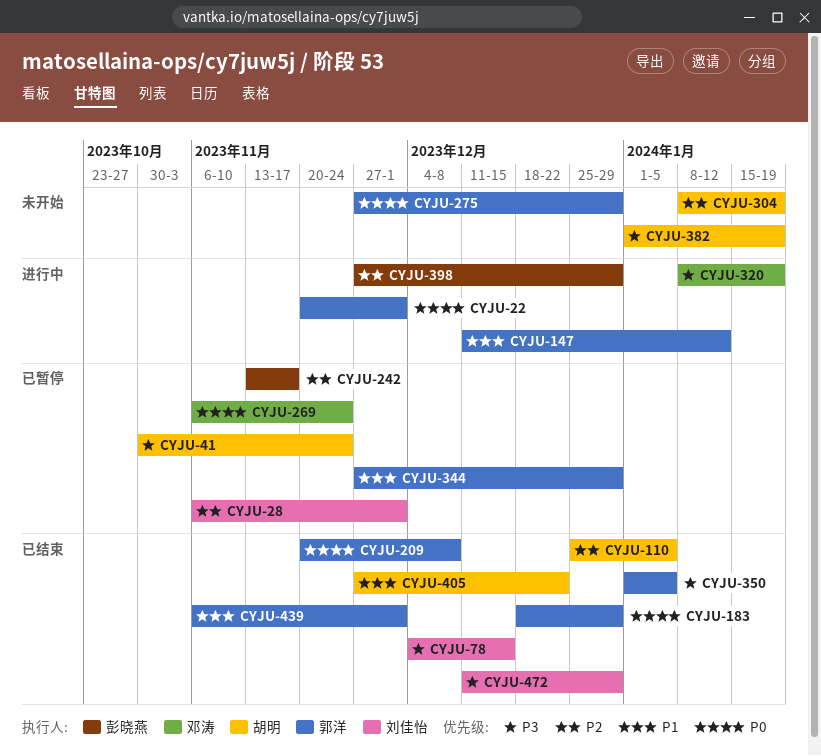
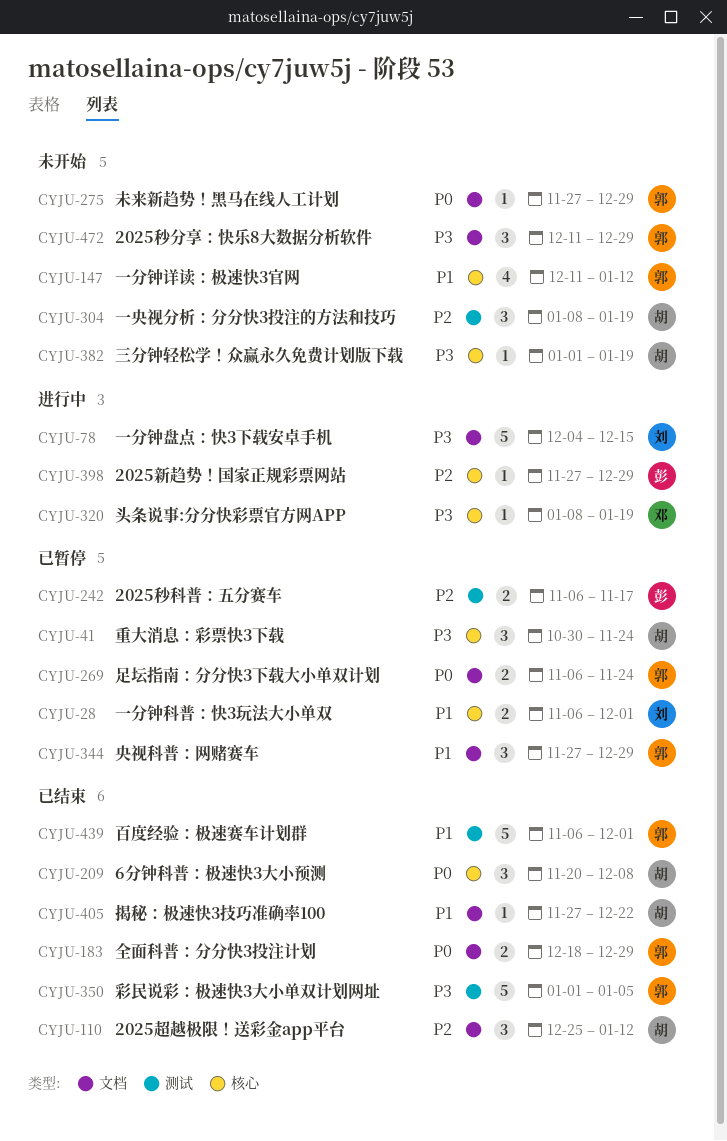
CYJU-22: present -> none
CYJU-28, priority: P2 -> P1
CYJU-78, status: 已结束 -> 进行中
CYJU-110, due: Jan 5 -> Jan 12
CYJU-147, status: 进行中 -> 未开始
CYJU-209, owner: 郭洋 -> 胡明
CYJU-242, start: Nov 13 -> Nov 6
CYJU-269, owner: 邓涛 -> 郭洋
CYJU-472, status: 已结束 -> 未开始
CYJU-472, owner: 刘佳怡 -> 郭洋

